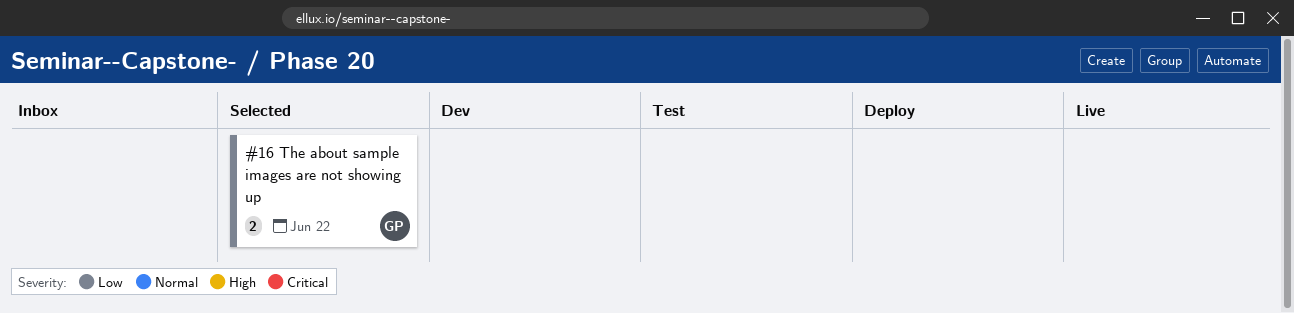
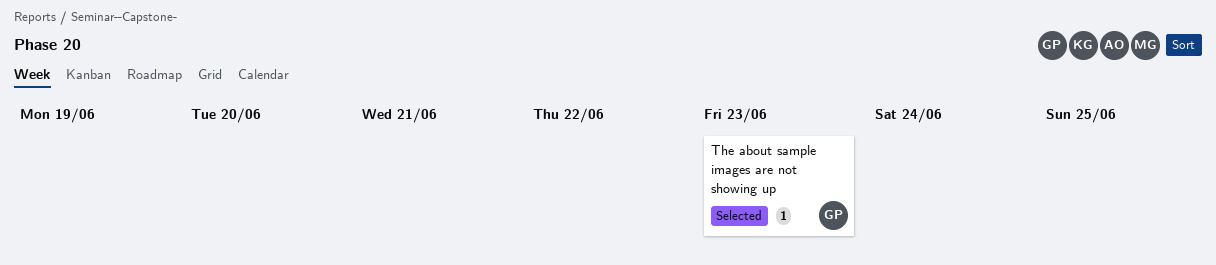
The about sample images are not showing up, estimate: 2 -> 1
The about sample images are not showing up, due: Jun 22 -> Jun 23

